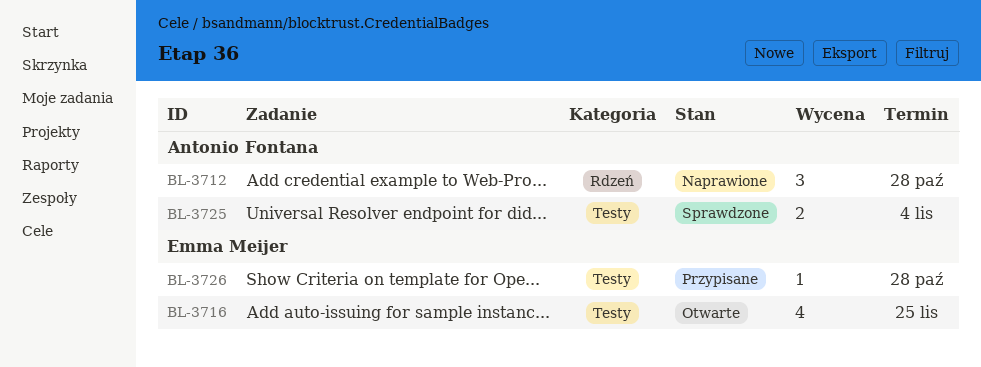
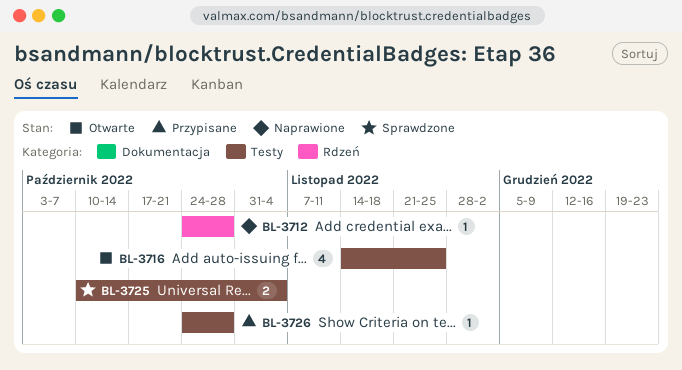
BL-3712, estimate: 3 -> 1

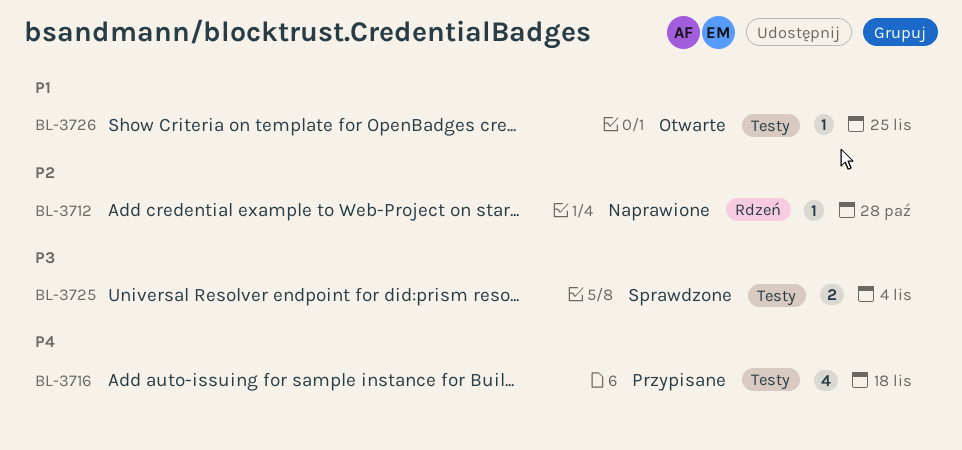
BL-3716, status: Otwarte -> Przypisane
BL-3716, due: Nov 25 -> Nov 18
BL-3726, status: Przypisane -> Otwarte
BL-3726, due: Oct 28 -> Nov 25

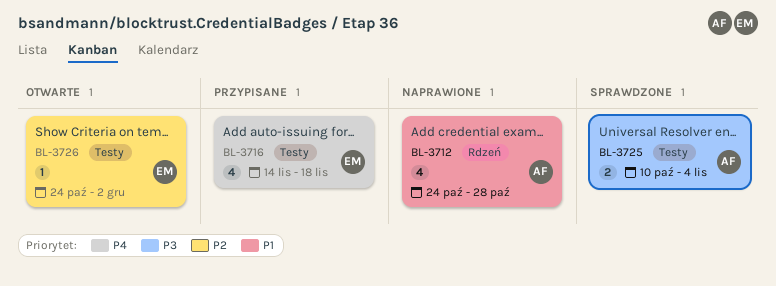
BL-3712, priority: P2 -> P1
BL-3712, estimate: 1 -> 4
BL-3726, priority: P1 -> P2
BL-3726, due: Nov 25 -> Dec 2

